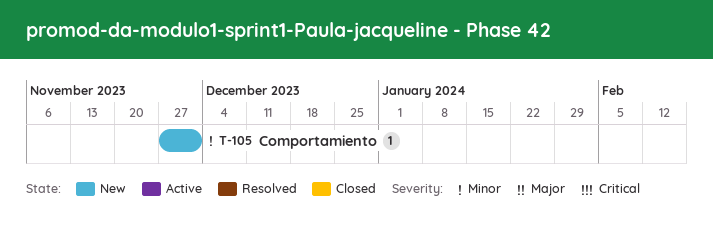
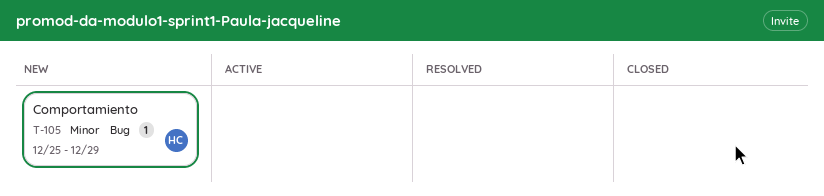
T-105, start: Nov 27 -> Dec 25
T-105, due: Dec 1 -> Dec 29

